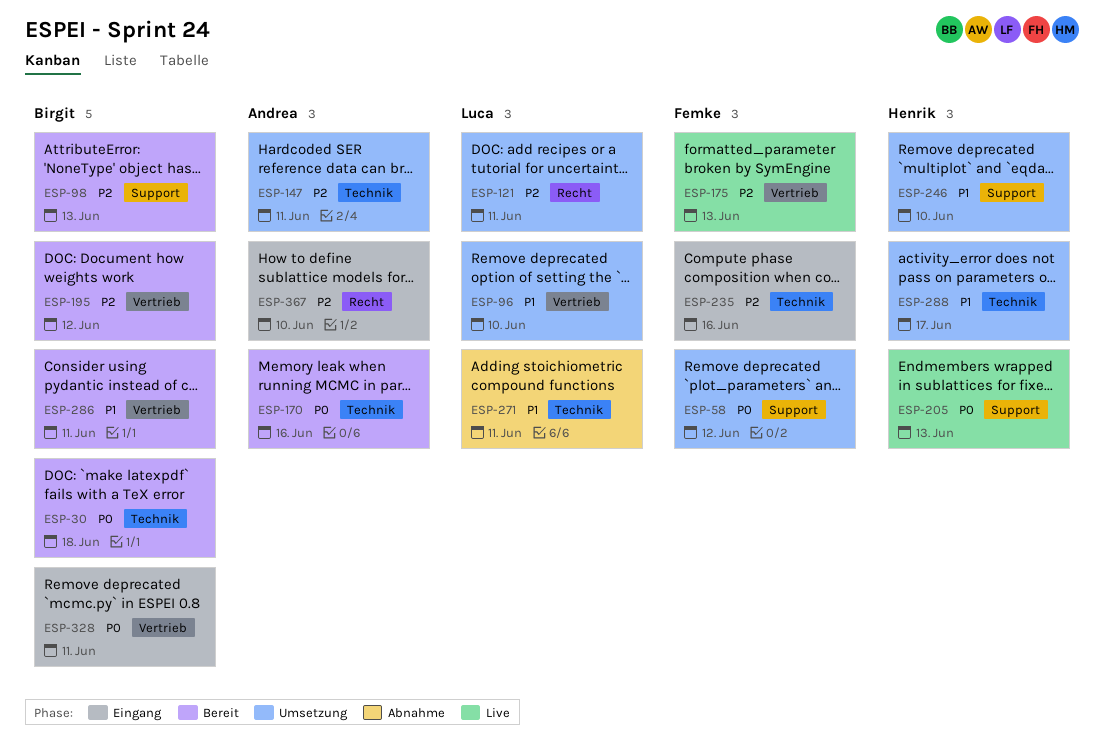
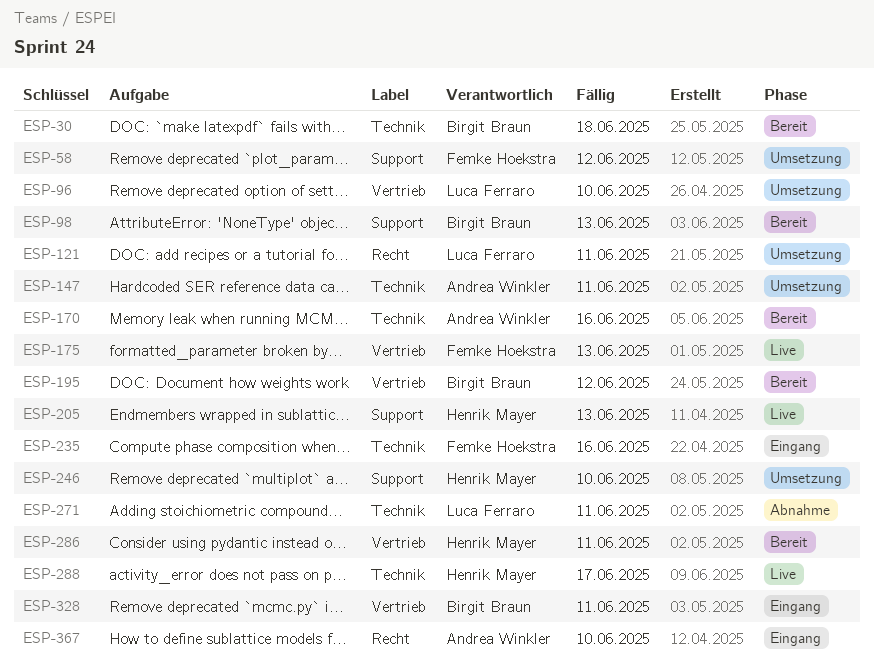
ESP-286, owner: Birgit Braun -> Henrik Mayer
ESP-288, status: Umsetzung -> Live

